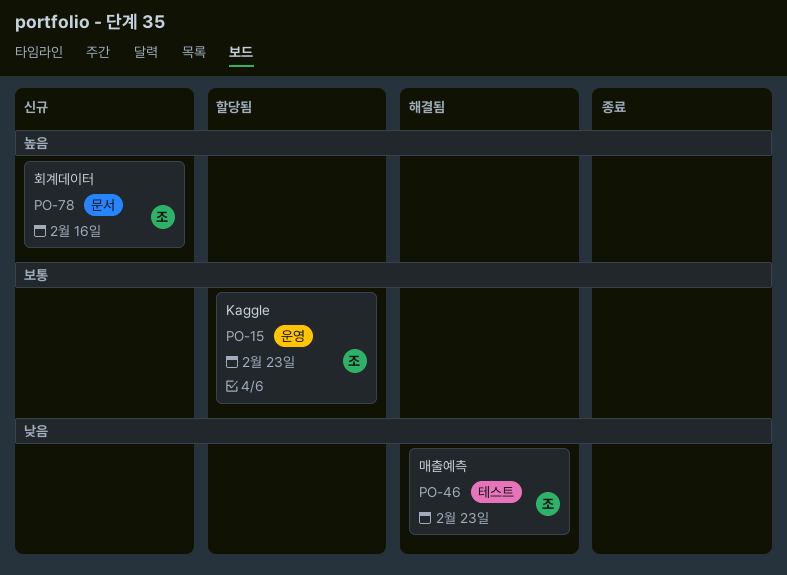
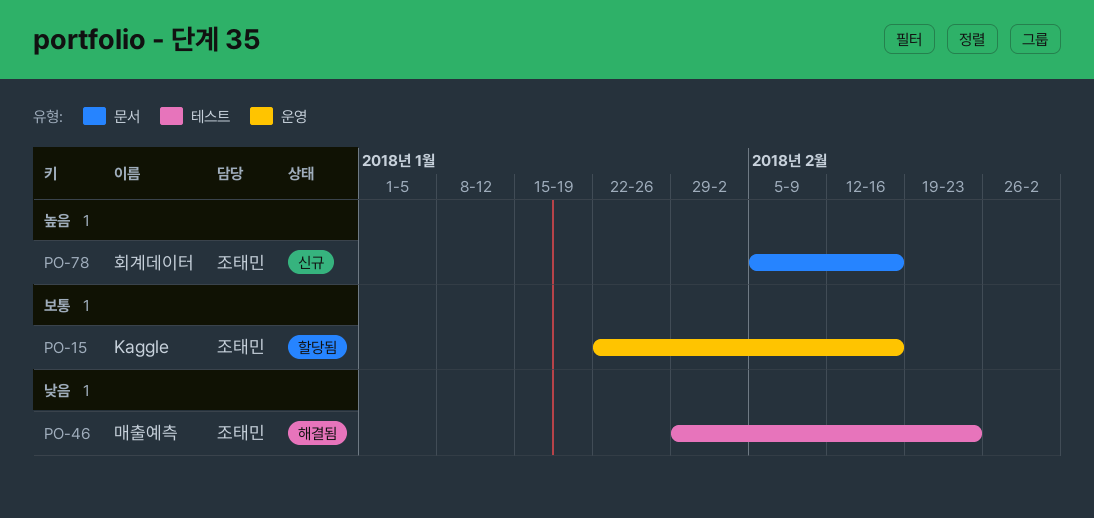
PO-15, due: Feb 23 -> Feb 16

